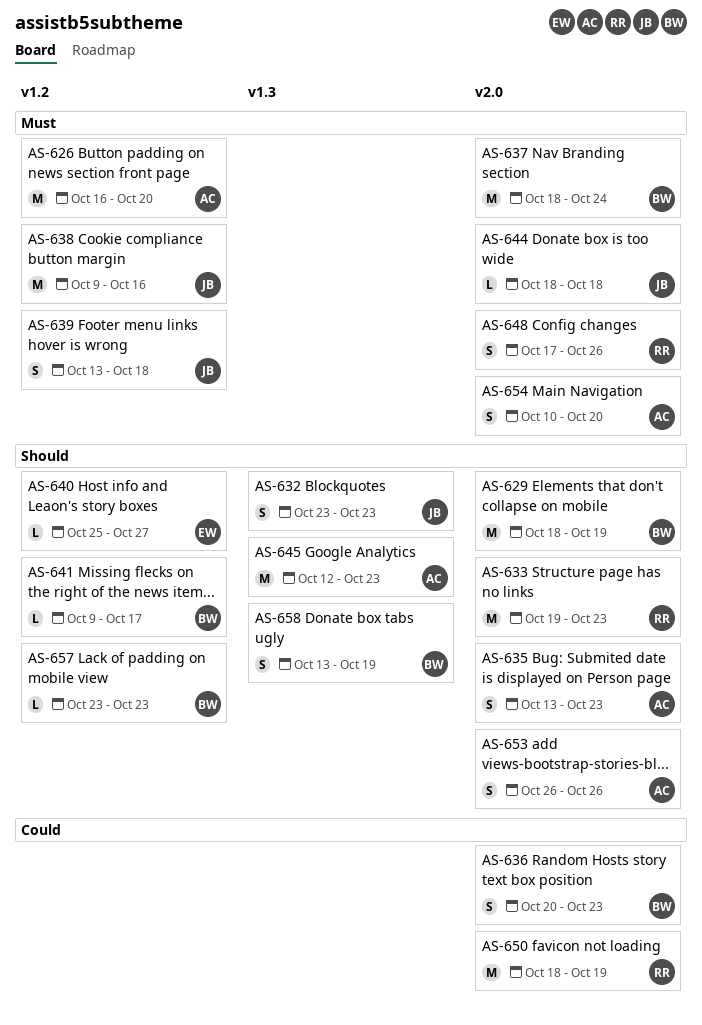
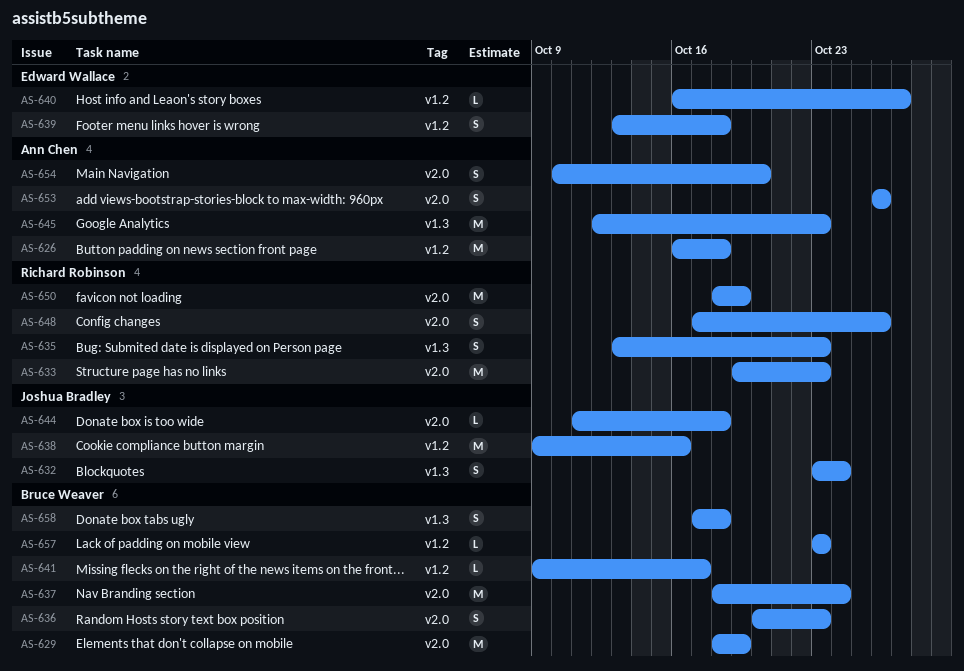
AS-626, due: Oct 20 -> Oct 18
AS-632, due: Oct 23 -> Oct 24
AS-635, owner: Ann Chen -> Richard Robinson
AS-635, label: v2.0 -> v1.3
AS-639, owner: Joshua Bradley -> Edward Wallace
AS-640, start: Oct 25 -> Oct 16
AS-644, start: Oct 18 -> Oct 11
AS-658, start: Oct 13 -> Oct 17
AS-658, due: Oct 19 -> Oct 18

